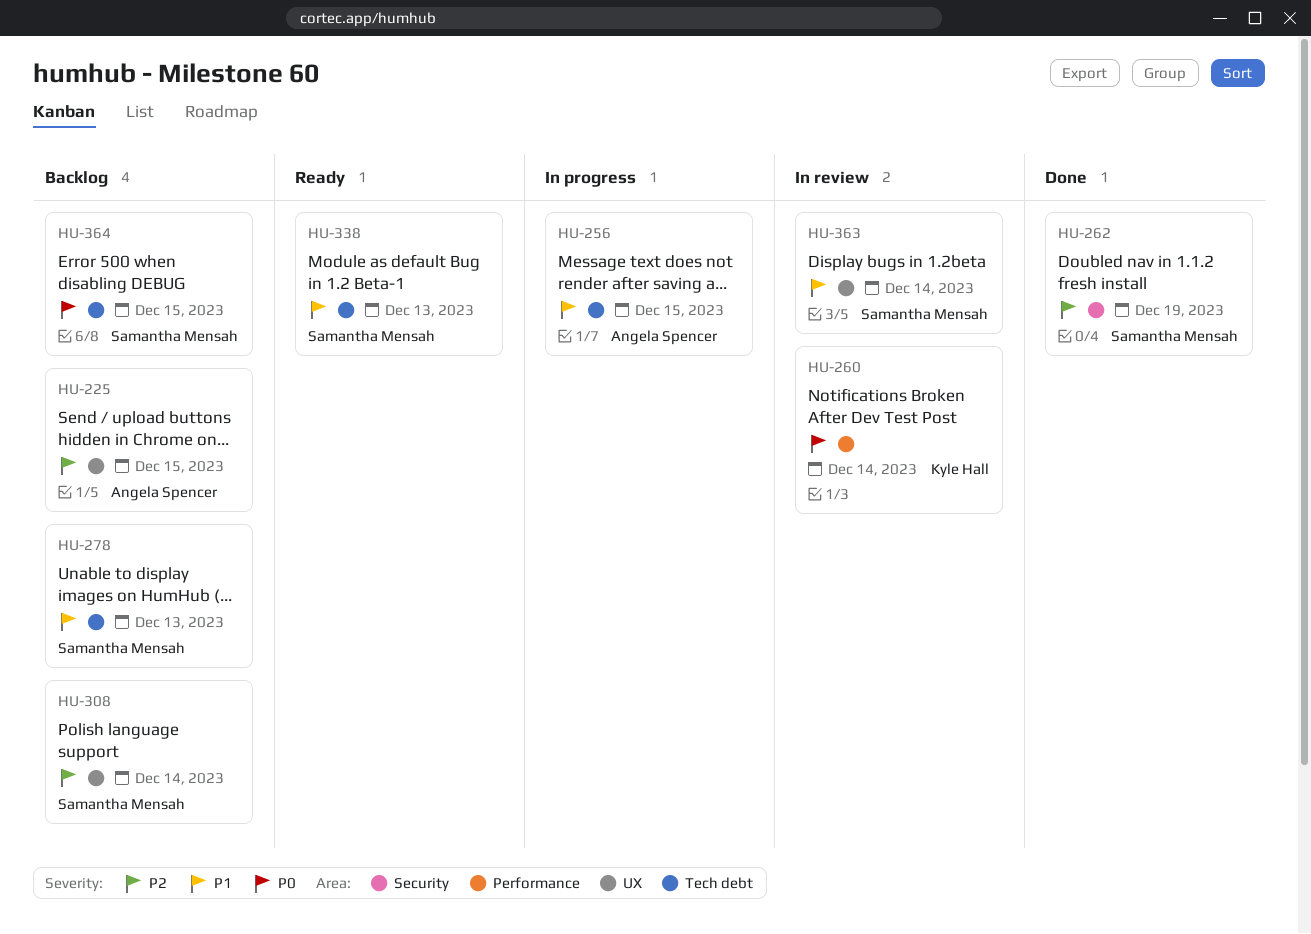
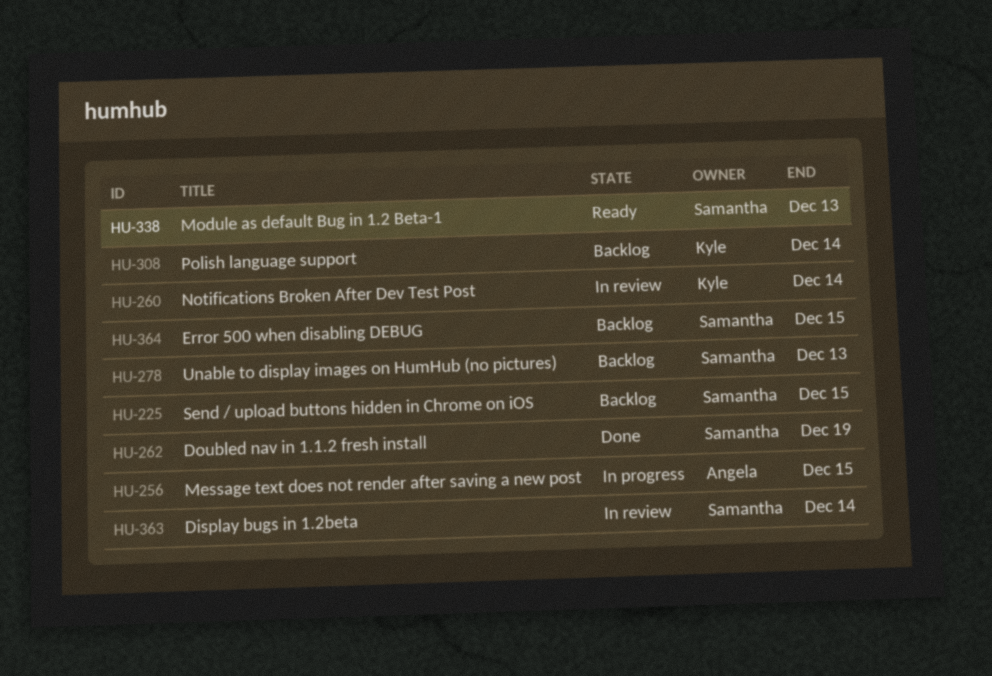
HU-225, owner: Angela Spencer -> Samantha Mensah
HU-308, owner: Samantha Mensah -> Kyle Hall

